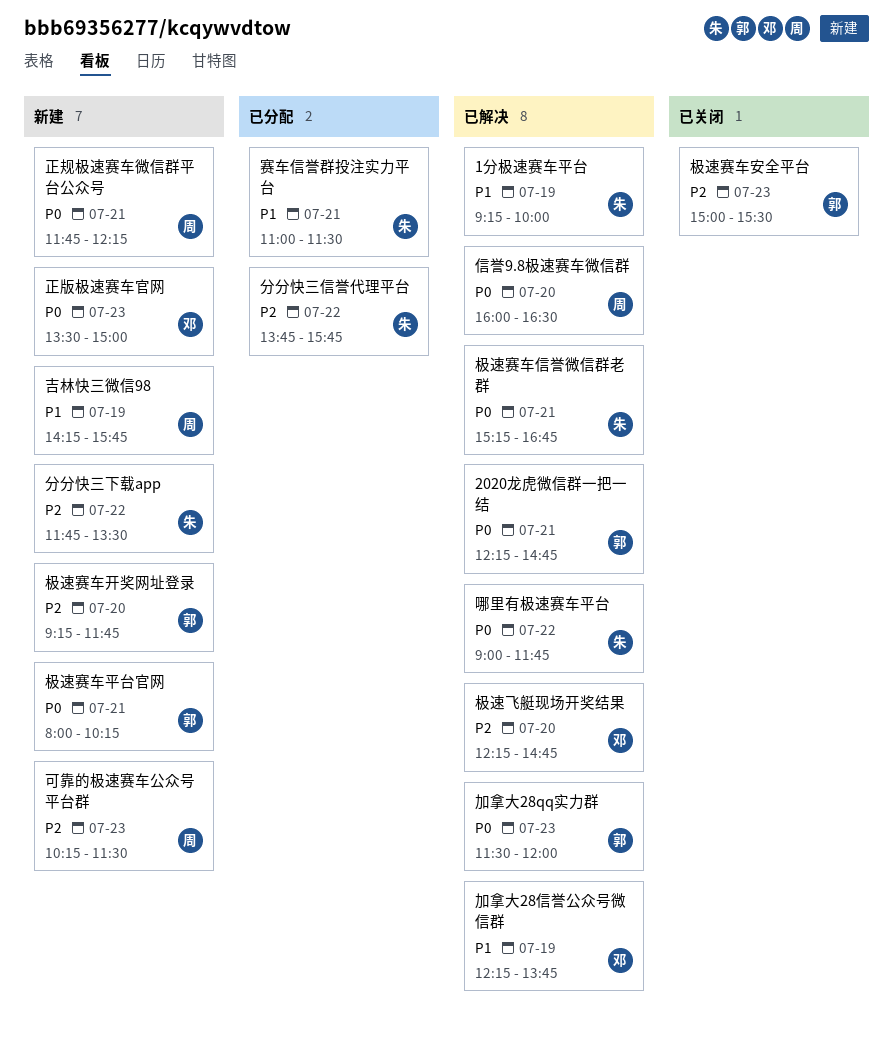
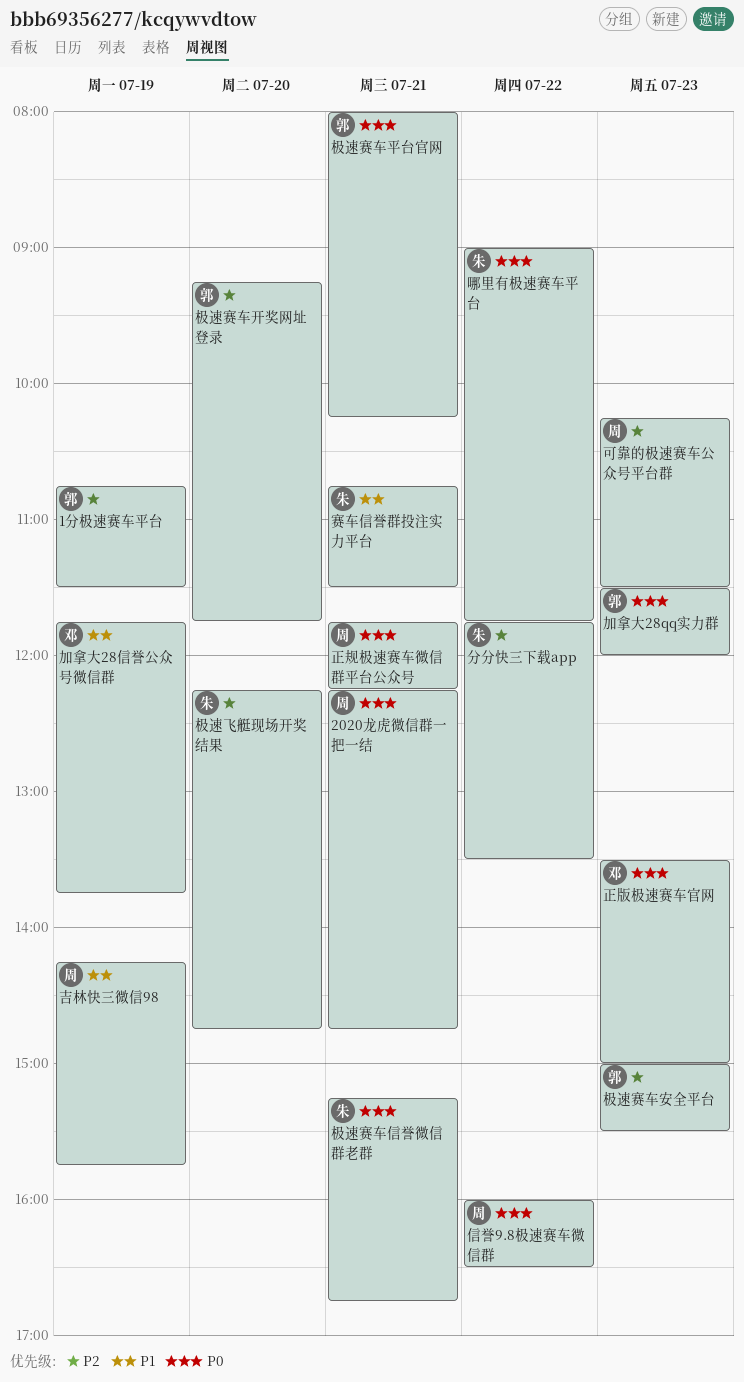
1分极速赛车平台, owner: 朱 -> 郭
1分极速赛车平台, priority: P1 -> P2
1分极速赛车平台, begins: 09:15 -> 10:45
1分极速赛车平台, ends: 10:00 -> 11:30
2020龙虎微信群一把一结, owner: 郭 -> 周
信誉9.8极速赛车微信群, day: Jul 20 -> Jul 22
分分快三信誉代理平台: present -> none
加拿大28信誉公众号微信群, begins: 12:15 -> 11:45
极速飞艇现场开奖结果, owner: 邓 -> 朱
赛车信誉群投注实力平台, begins: 11:00 -> 10:45

